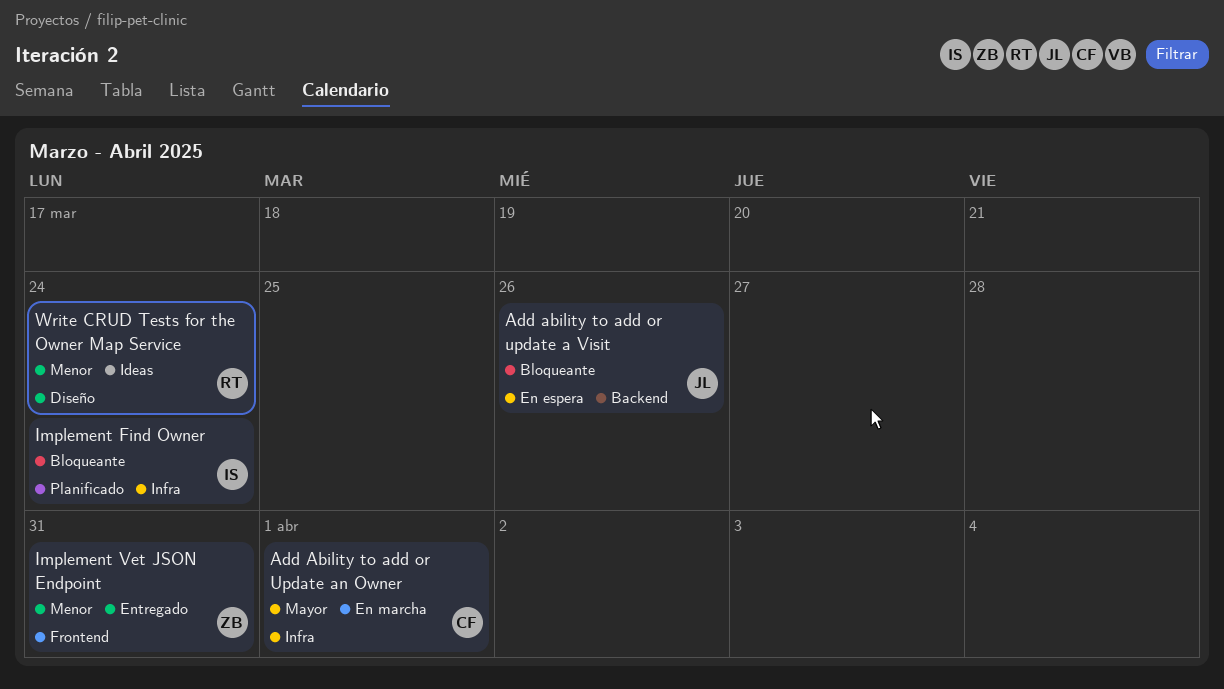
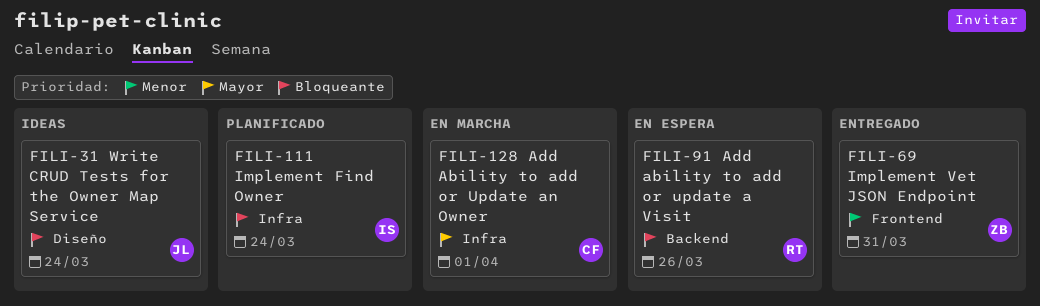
Add ability to add or update a Visit, owner: JL -> RT
Write CRUD Tests for the Owner Map Service, owner: RT -> JL
Write CRUD Tests for the Owner Map Service, priority: Menor -> Bloqueante

